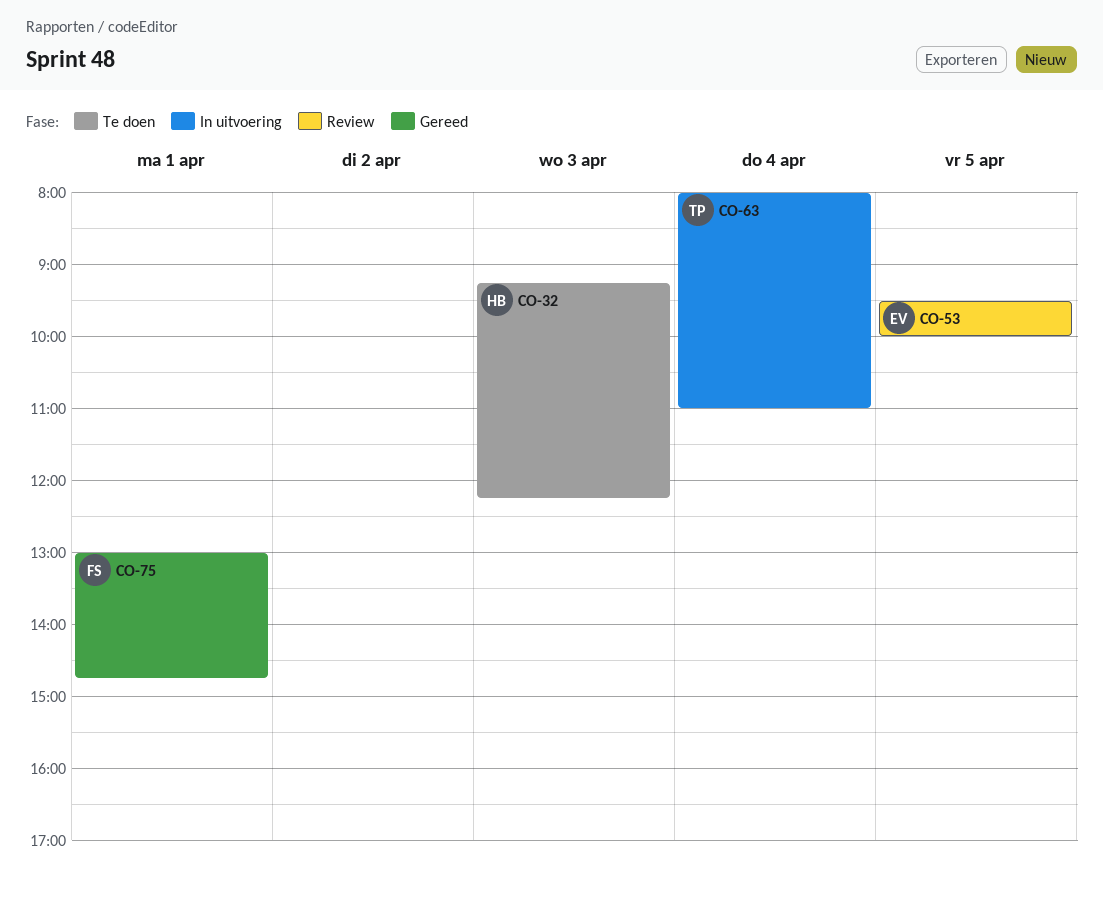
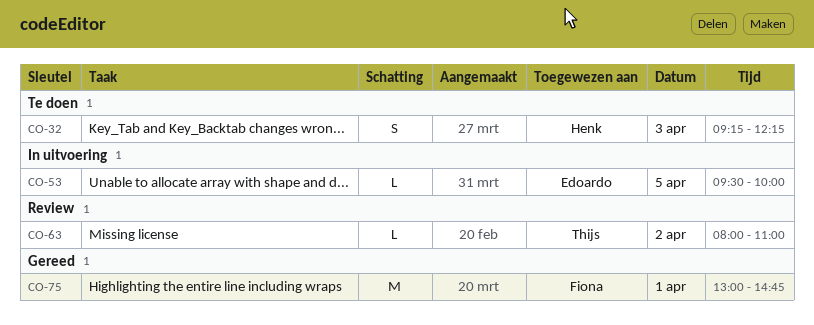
CO-53, status: Review -> In uitvoering
CO-63, status: In uitvoering -> Review
CO-63, day: Apr 4 -> Apr 2

